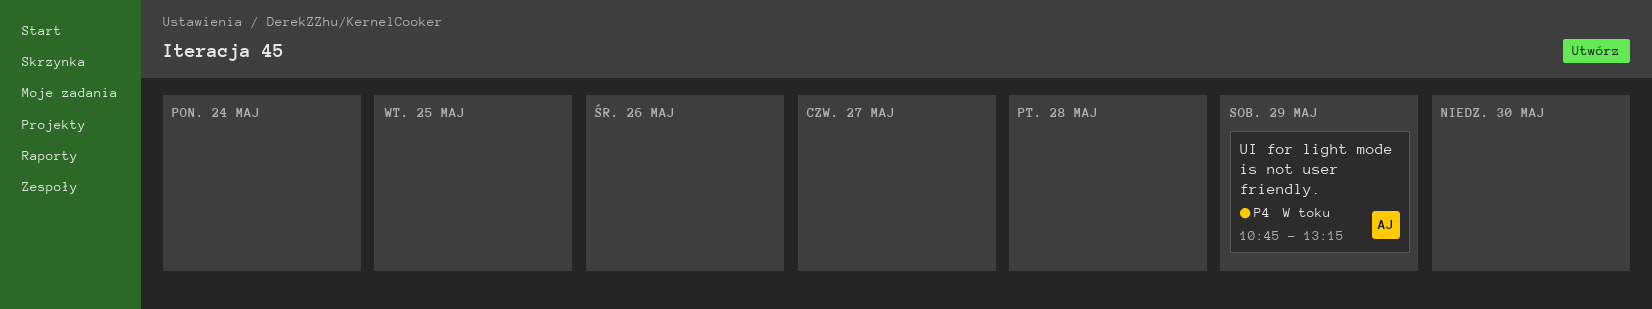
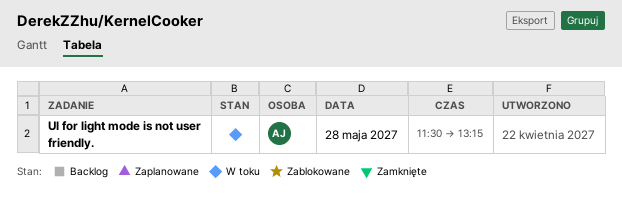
UI for light mode is not user friendly., day: May 29 -> May 28
UI for light mode is not user friendly., begins: 10:45 -> 11:30

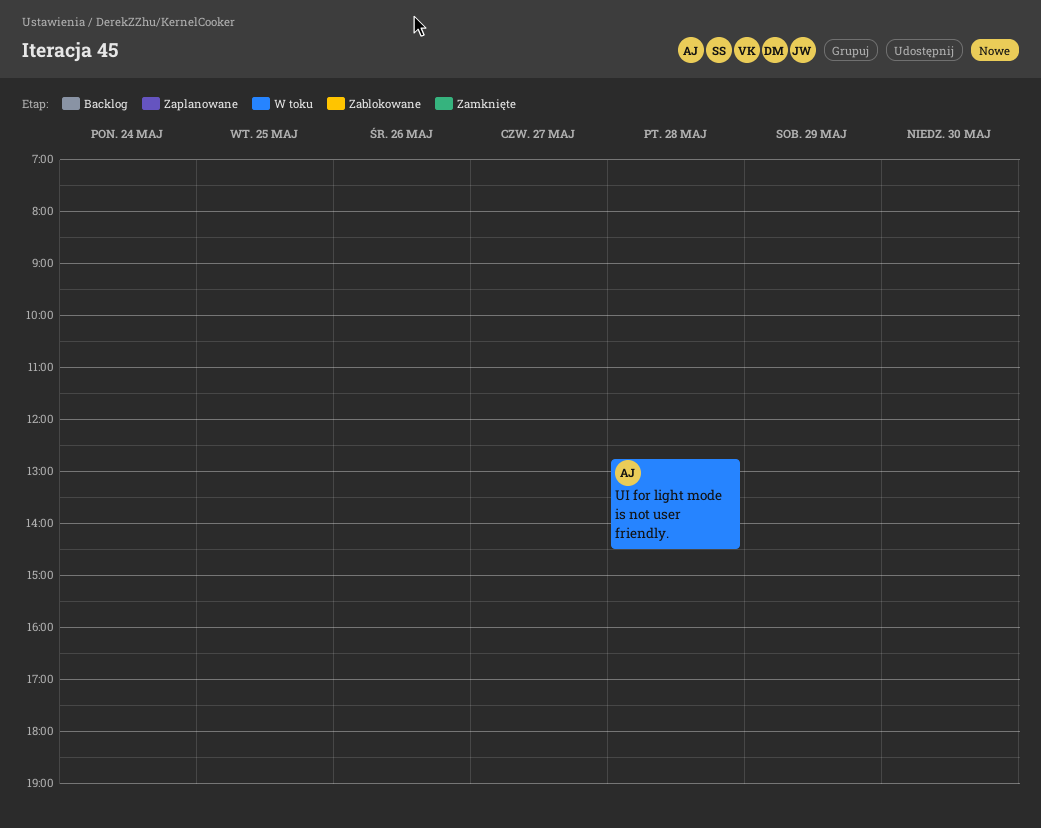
UI for light mode is not user friendly., begins: 11:30 -> 12:45
UI for light mode is not user friendly., ends: 13:15 -> 14:30

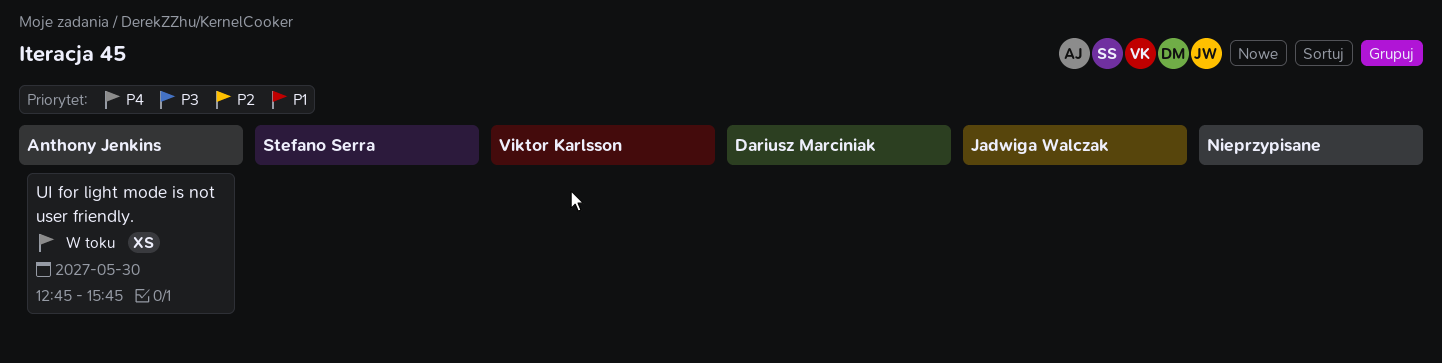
UI for light mode is not user friendly., day: May 28 -> May 30
UI for light mode is not user friendly., ends: 14:30 -> 15:45

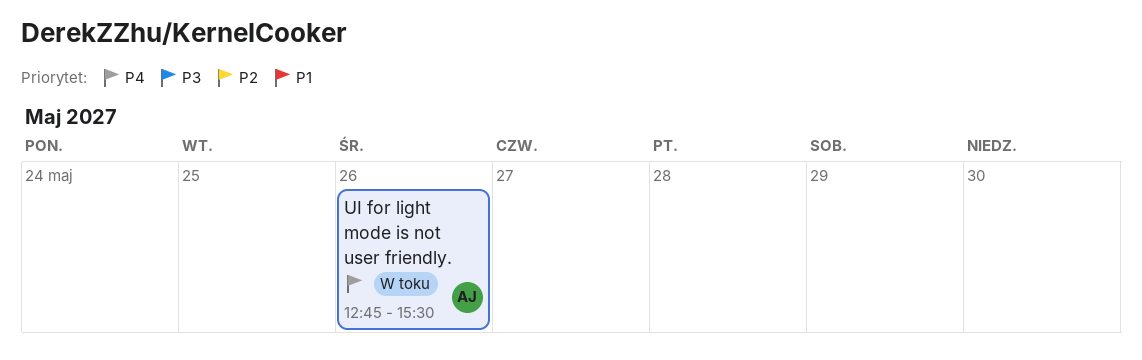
UI for light mode is not user friendly., day: May 30 -> May 26
UI for light mode is not user friendly., ends: 15:45 -> 15:30

